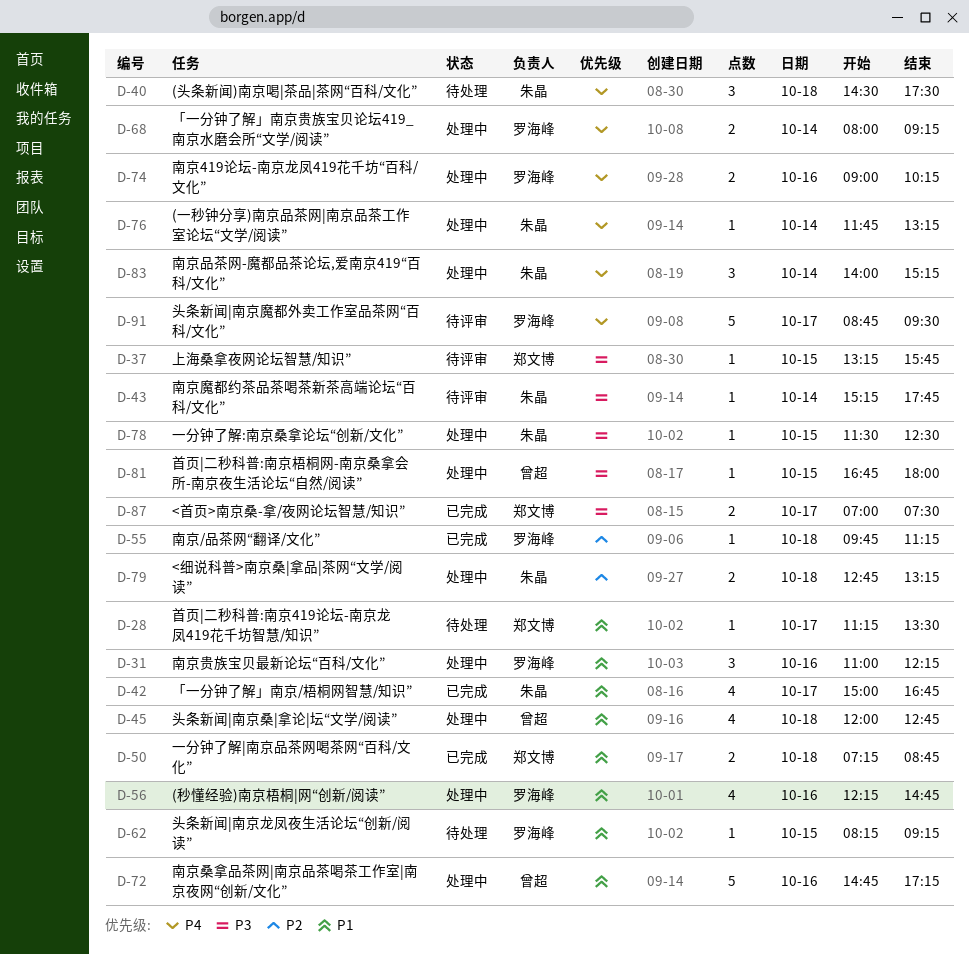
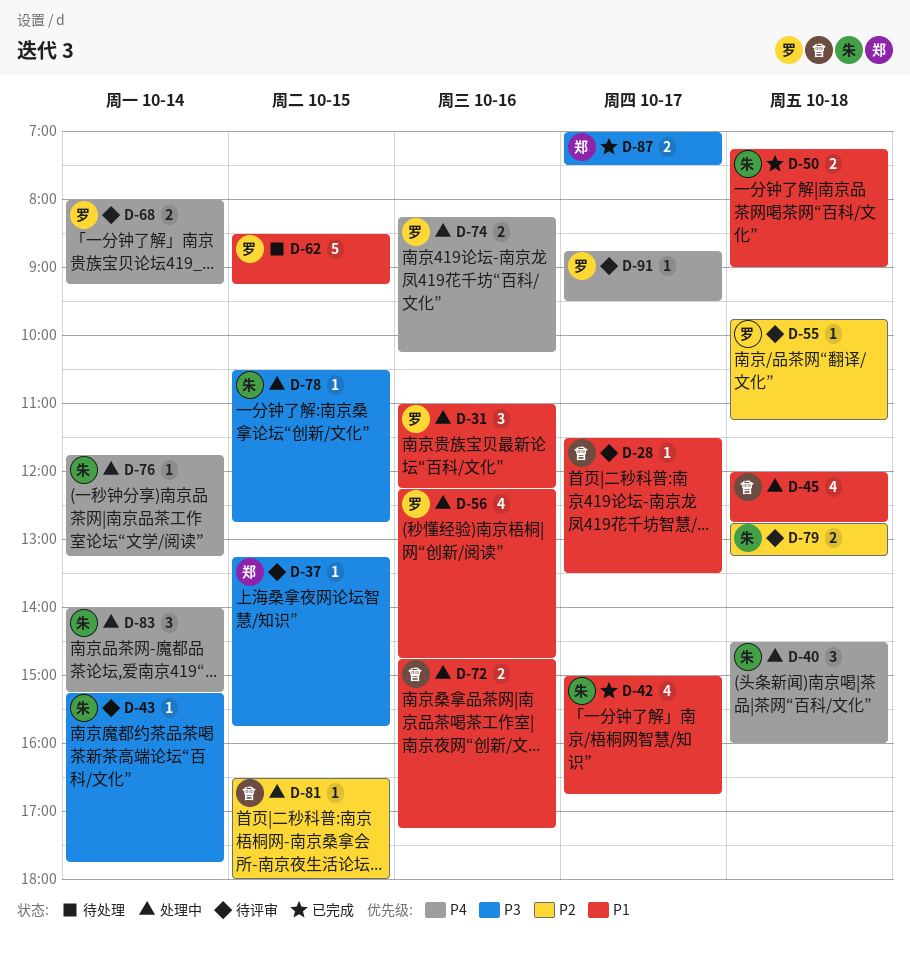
D-28, status: 待处理 -> 待评审
D-28, owner: 郑文博 -> 曾超
D-28, begins: 11:15 -> 11:30
D-40, status: 待处理 -> 处理中
D-40, ends: 17:30 -> 16:00
D-50, owner: 郑文博 -> 朱晶
D-50, ends: 08:45 -> 09:00
D-55, status: 已完成 -> 待评审
D-62, estimate: 1 -> 5
D-62, begins: 08:15 -> 08:30
D-68, status: 处理中 -> 待评审
D-72, estimate: 5 -> 2
D-74, begins: 09:00 -> 08:15
D-78, begins: 11:30 -> 10:30
D-78, ends: 12:30 -> 12:45
D-79, status: 处理中 -> 待评审
D-81, priority: P3 -> P2
D-81, begins: 16:45 -> 16:30
D-91, estimate: 5 -> 1

